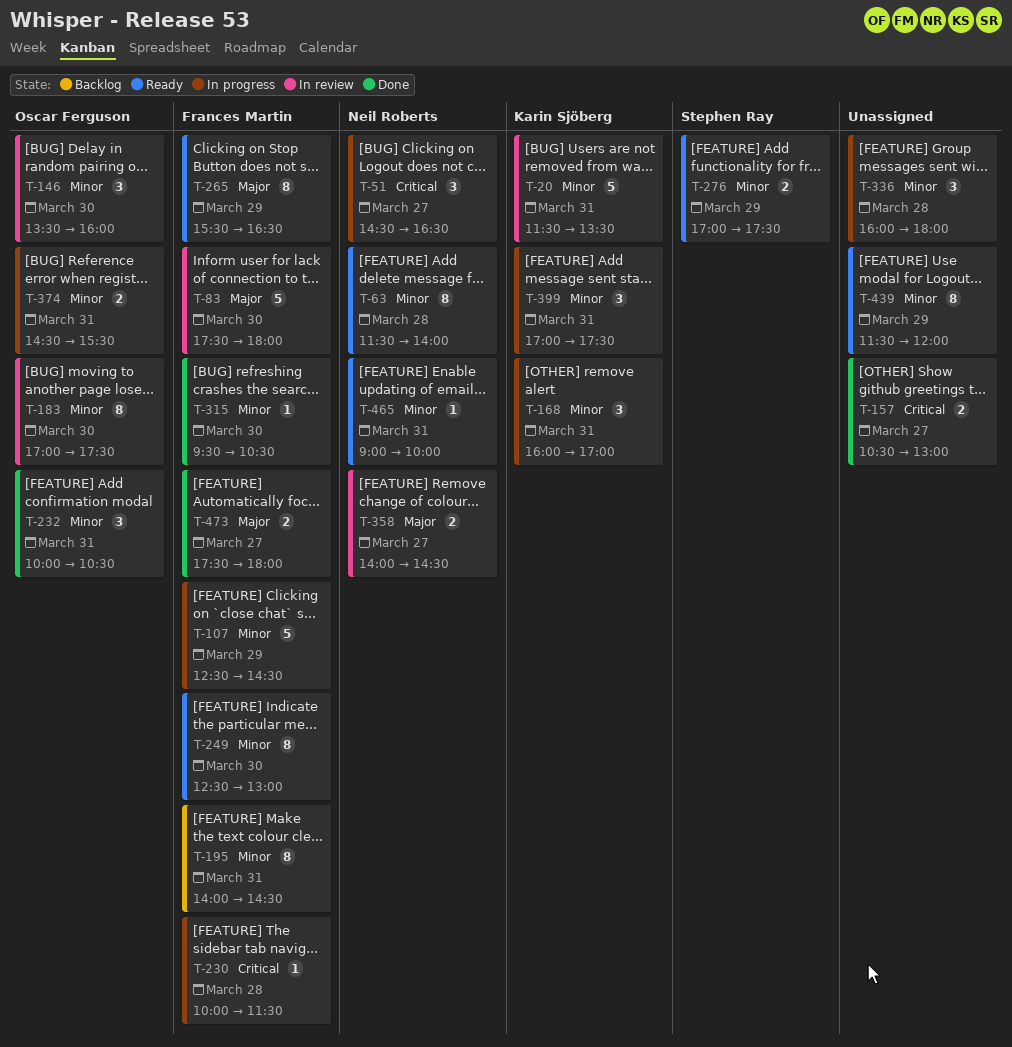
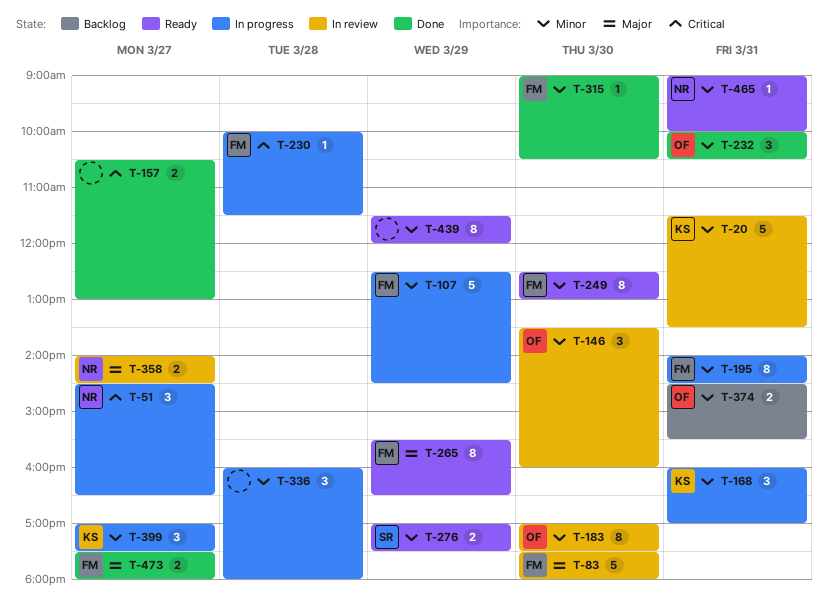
T-63: present -> none
T-195, status: Backlog -> In progress
T-315, begins: 09:30 -> 09:00
T-374, status: In progress -> Backlog
T-399, day: Mar 31 -> Mar 27

